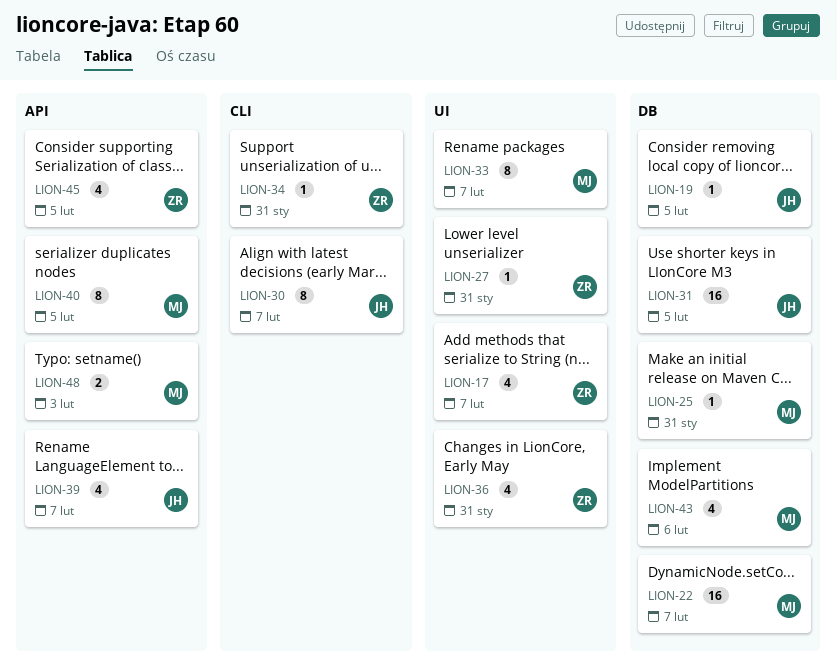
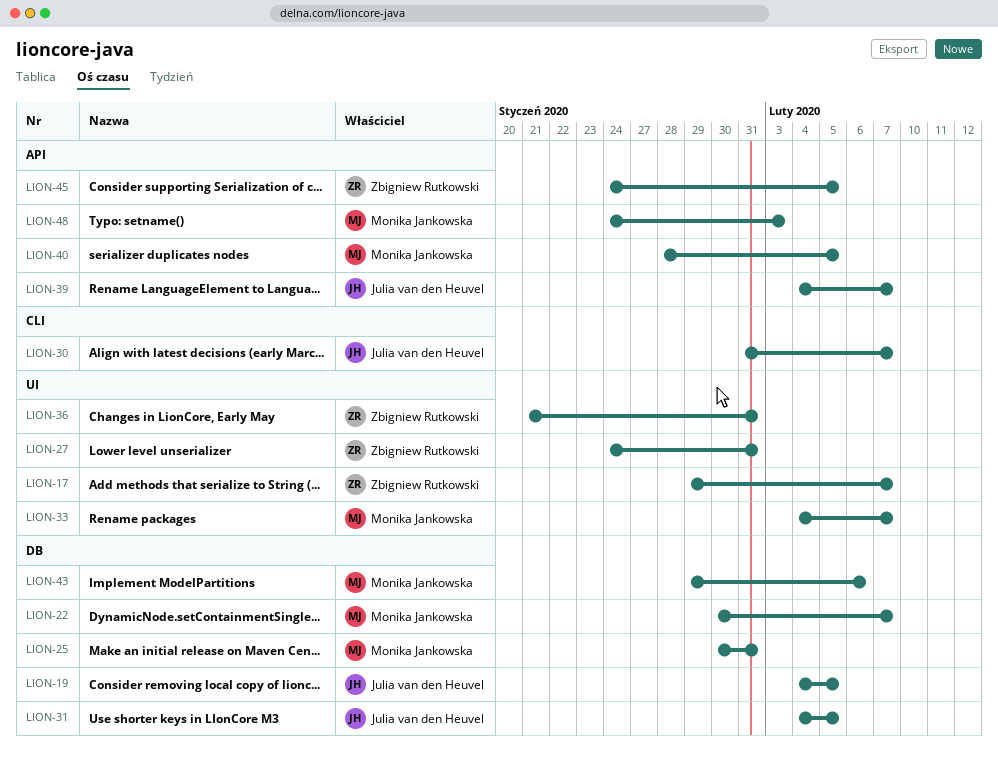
LION-34: present -> none

